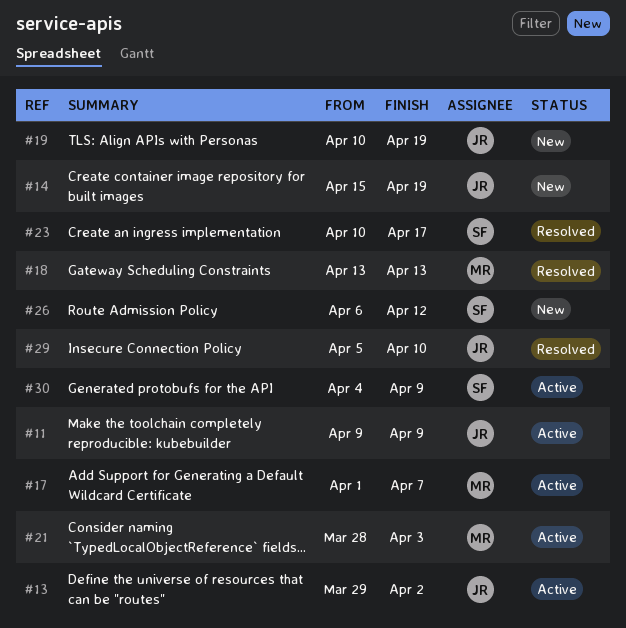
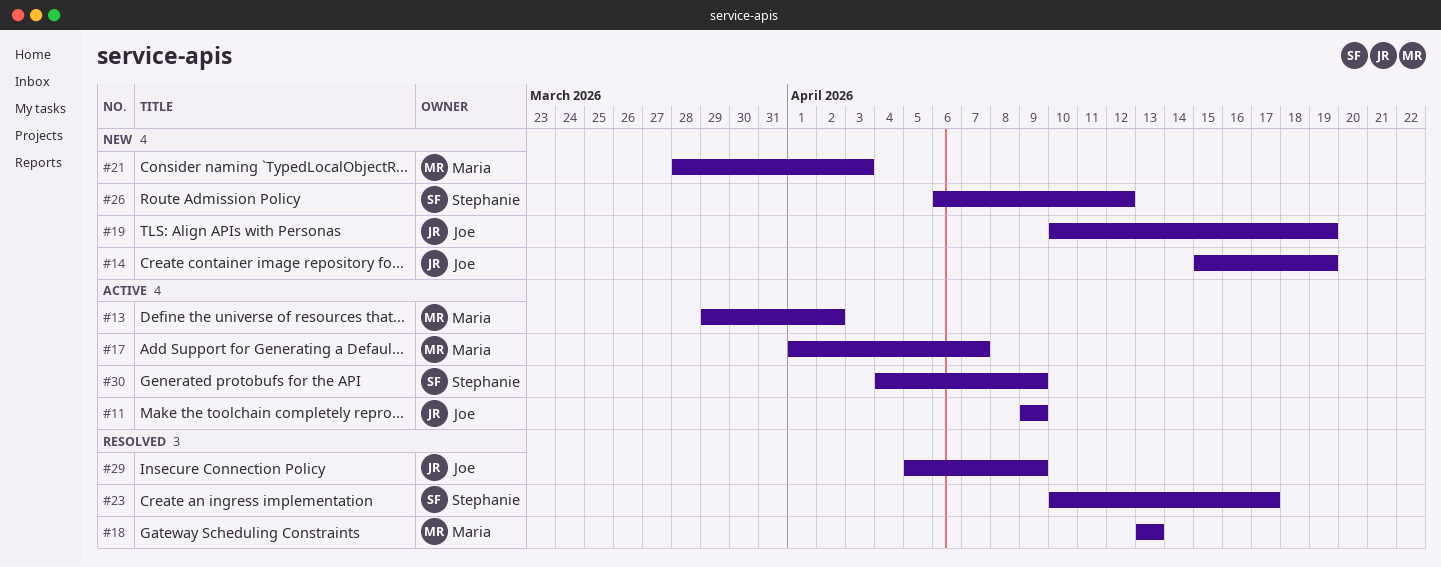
#13, owner: Joe -> Maria
#21, status: Active -> New
#29, due: Apr 10 -> Apr 9

